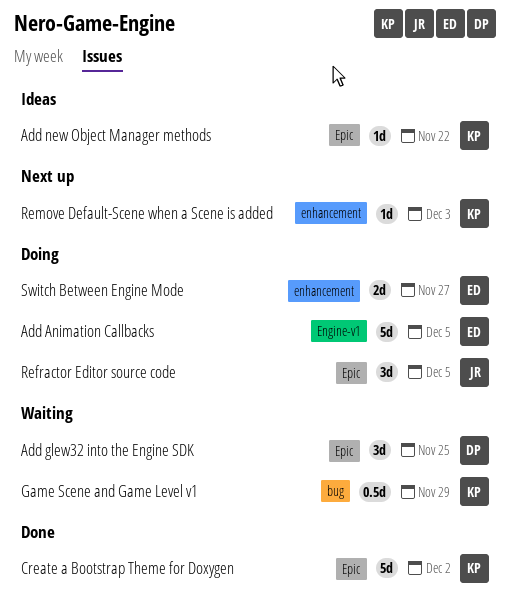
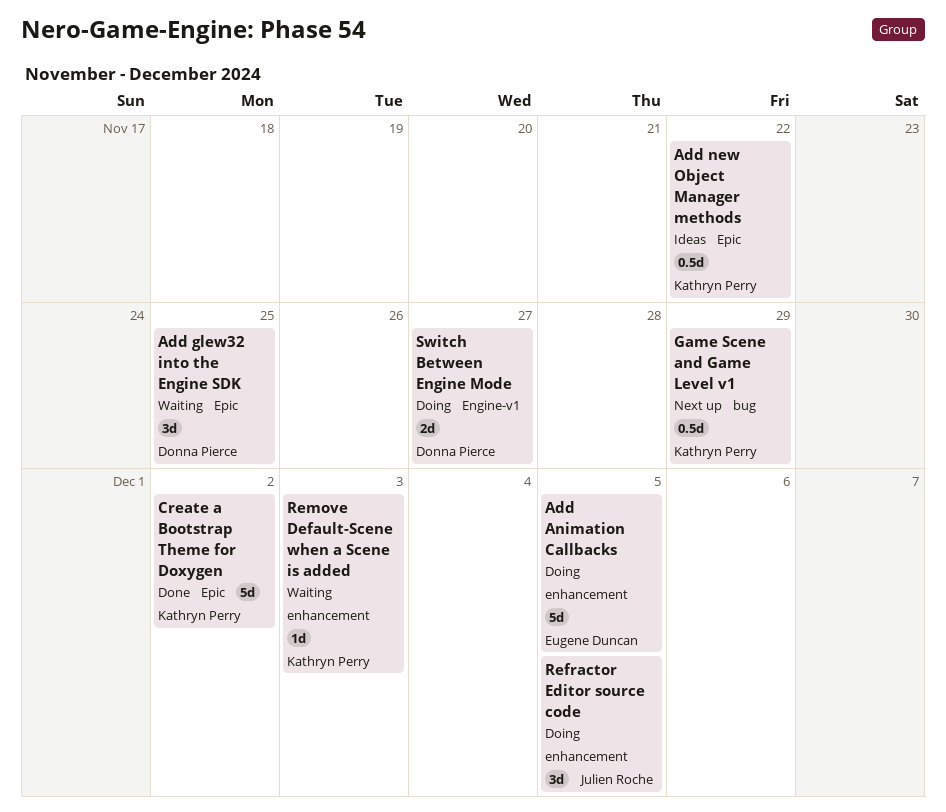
Add Animation Callbacks, label: Engine-v1 -> enhancement
Add new Object Manager methods, estimate: 1d -> 0.5d
Game Scene and Game Level v1, status: Waiting -> Next up
Refractor Editor source code, label: Epic -> enhancement
Remove Default-Scene when a Scene is added, status: Next up -> Waiting
Switch Between Engine Mode, owner: Eugene Duncan -> Donna Pierce
Switch Between Engine Mode, label: enhancement -> Engine-v1

